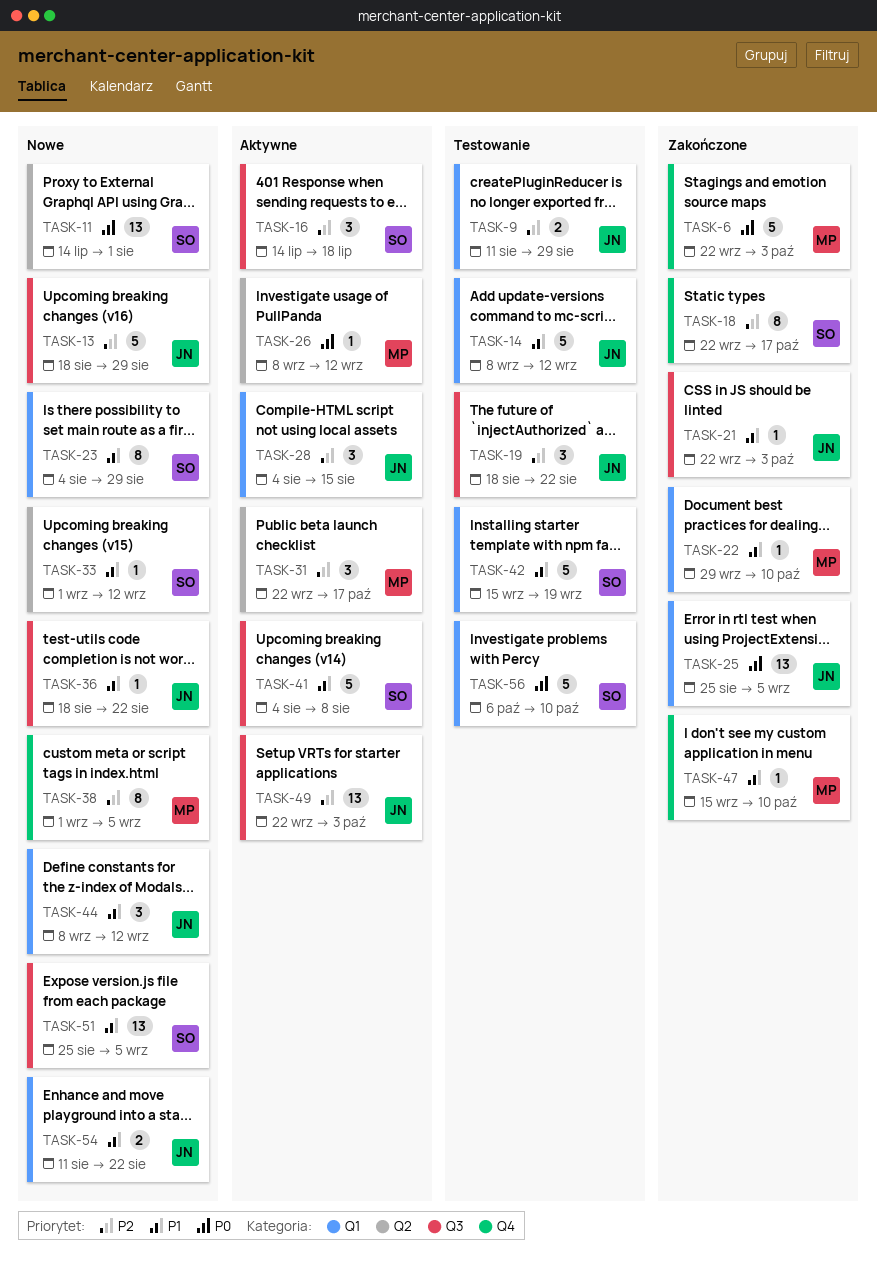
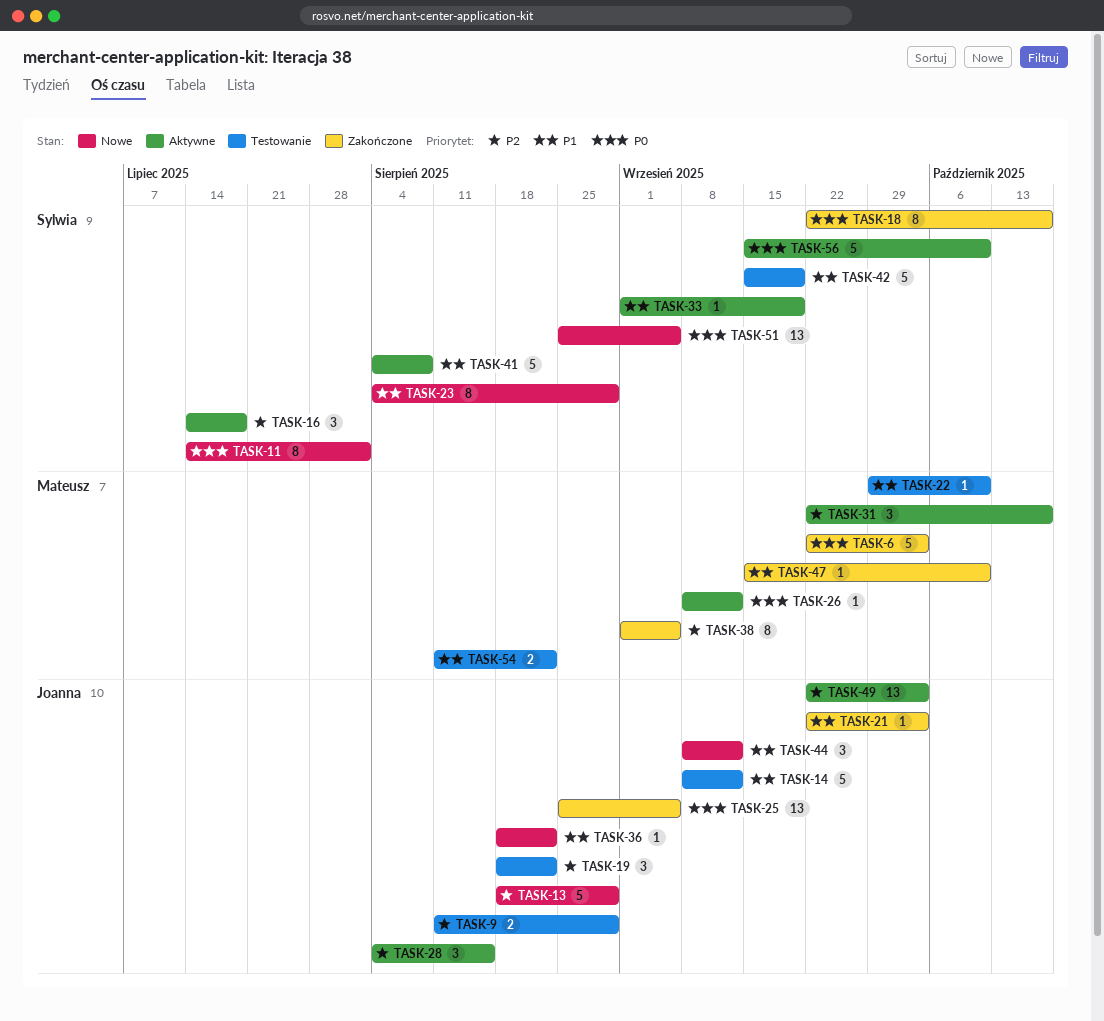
TASK-11, estimate: 13 -> 8
TASK-18, priority: P2 -> P0
TASK-22, status: Zakończone -> Testowanie
TASK-33, status: Nowe -> Aktywne
TASK-33, due: Sep 12 -> Sep 19
TASK-38, status: Nowe -> Zakończone
TASK-51, priority: P1 -> P0
TASK-54, status: Nowe -> Testowanie
TASK-54, owner: Joanna -> Mateusz
TASK-56, status: Testowanie -> Aktywne
TASK-56, start: Oct 6 -> Sep 15

